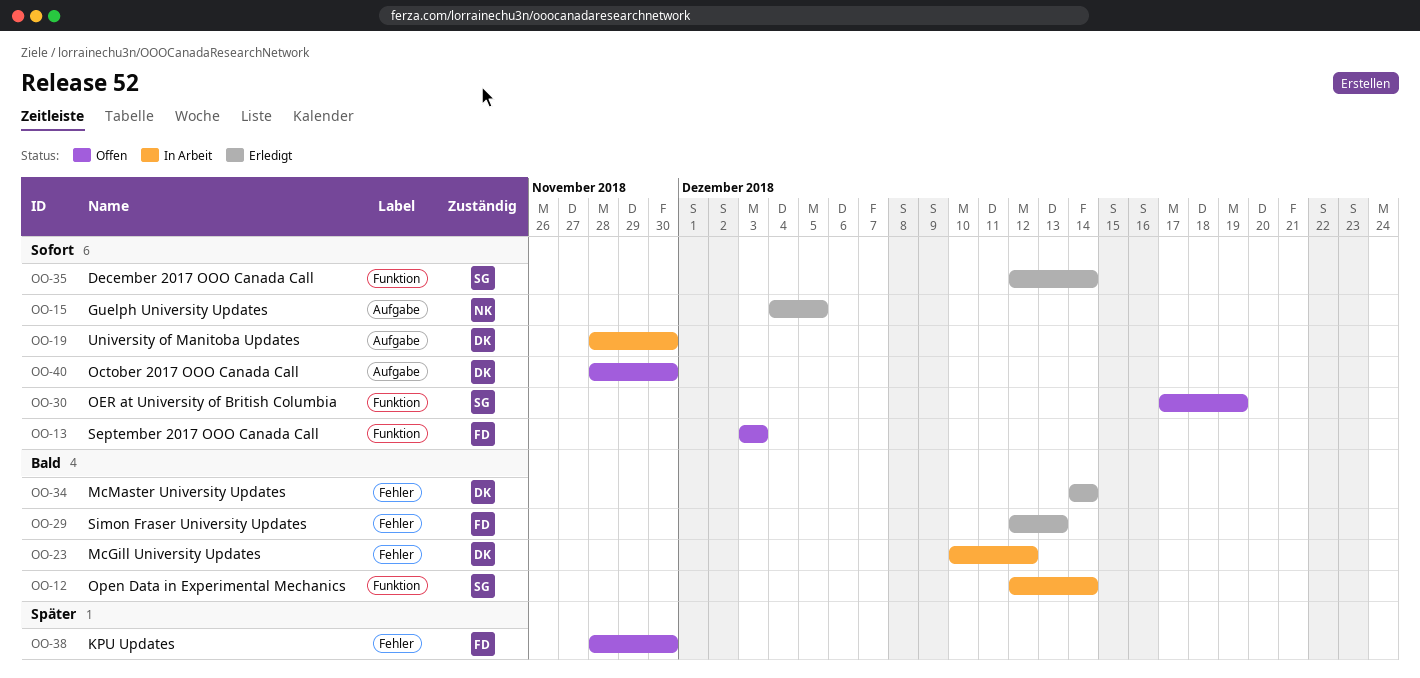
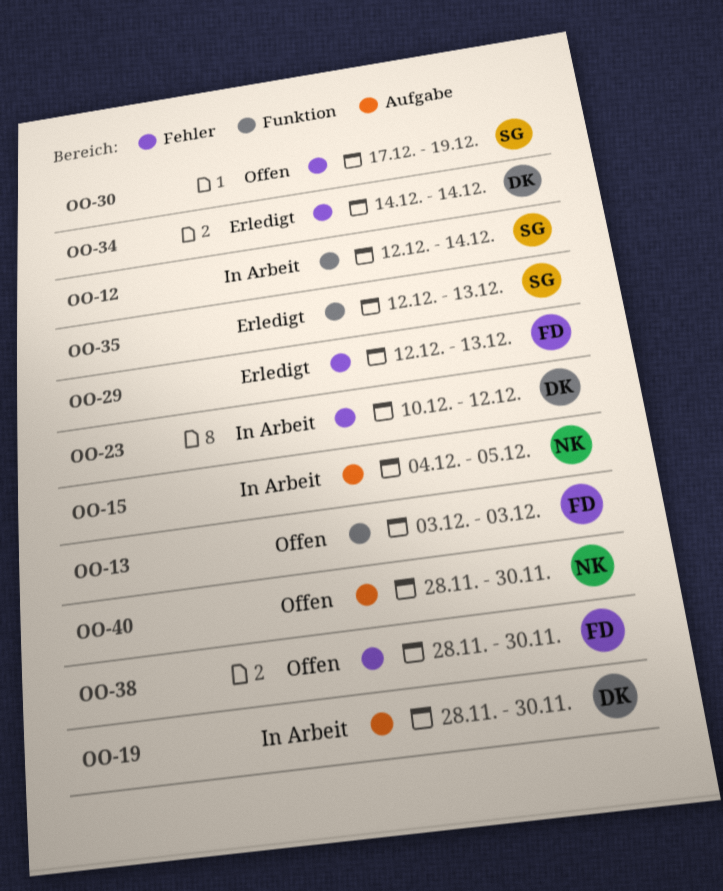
OO-15, status: Erledigt -> In Arbeit
OO-30, label: Funktion -> Fehler
OO-35, due: Dec 14 -> Dec 13
OO-40, owner: DK -> NK

